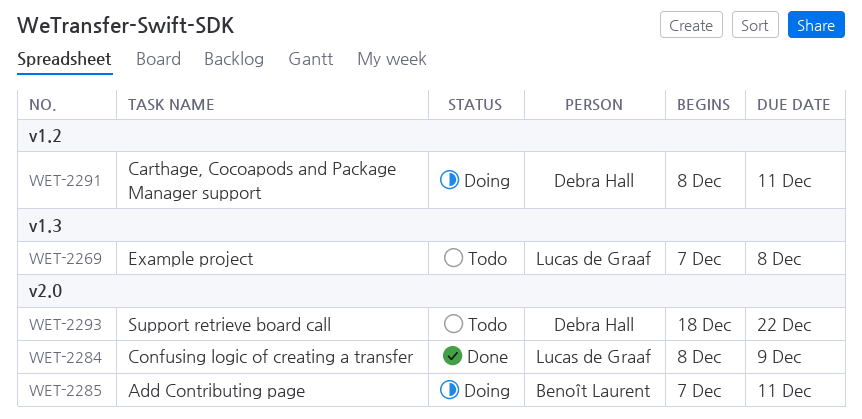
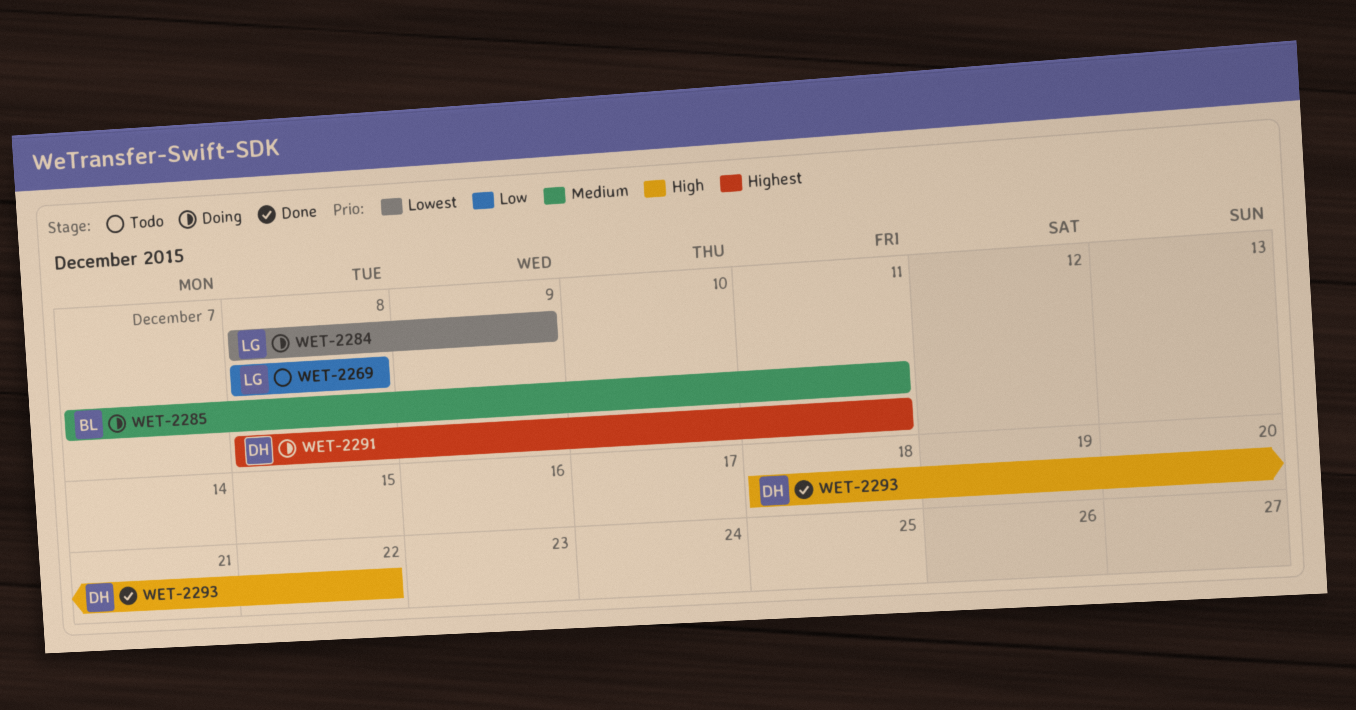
WET-2269, start: Dec 7 -> Dec 8
WET-2284, status: Done -> Doing
WET-2293, status: Todo -> Done

